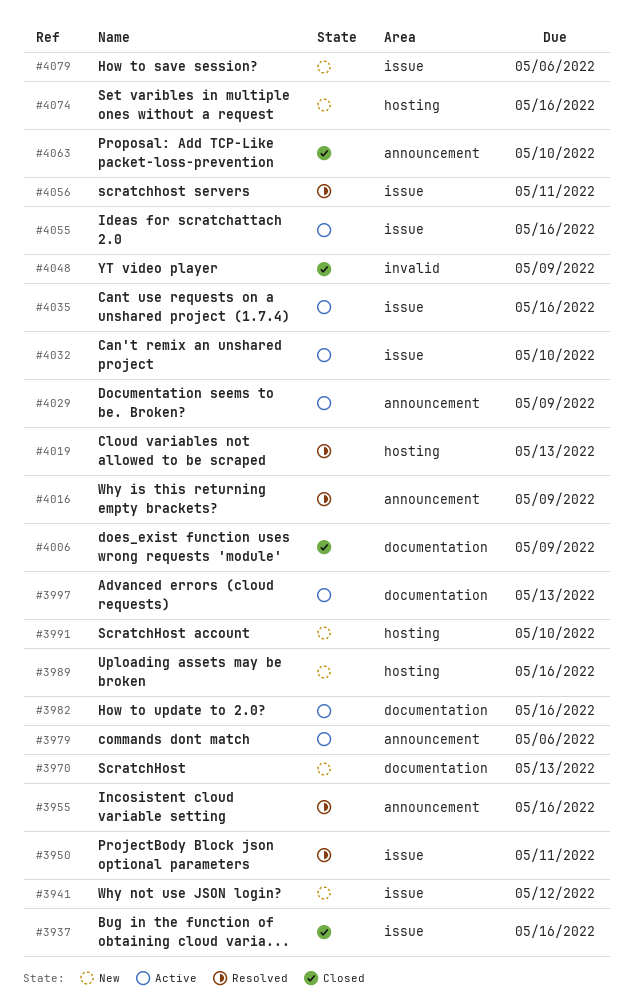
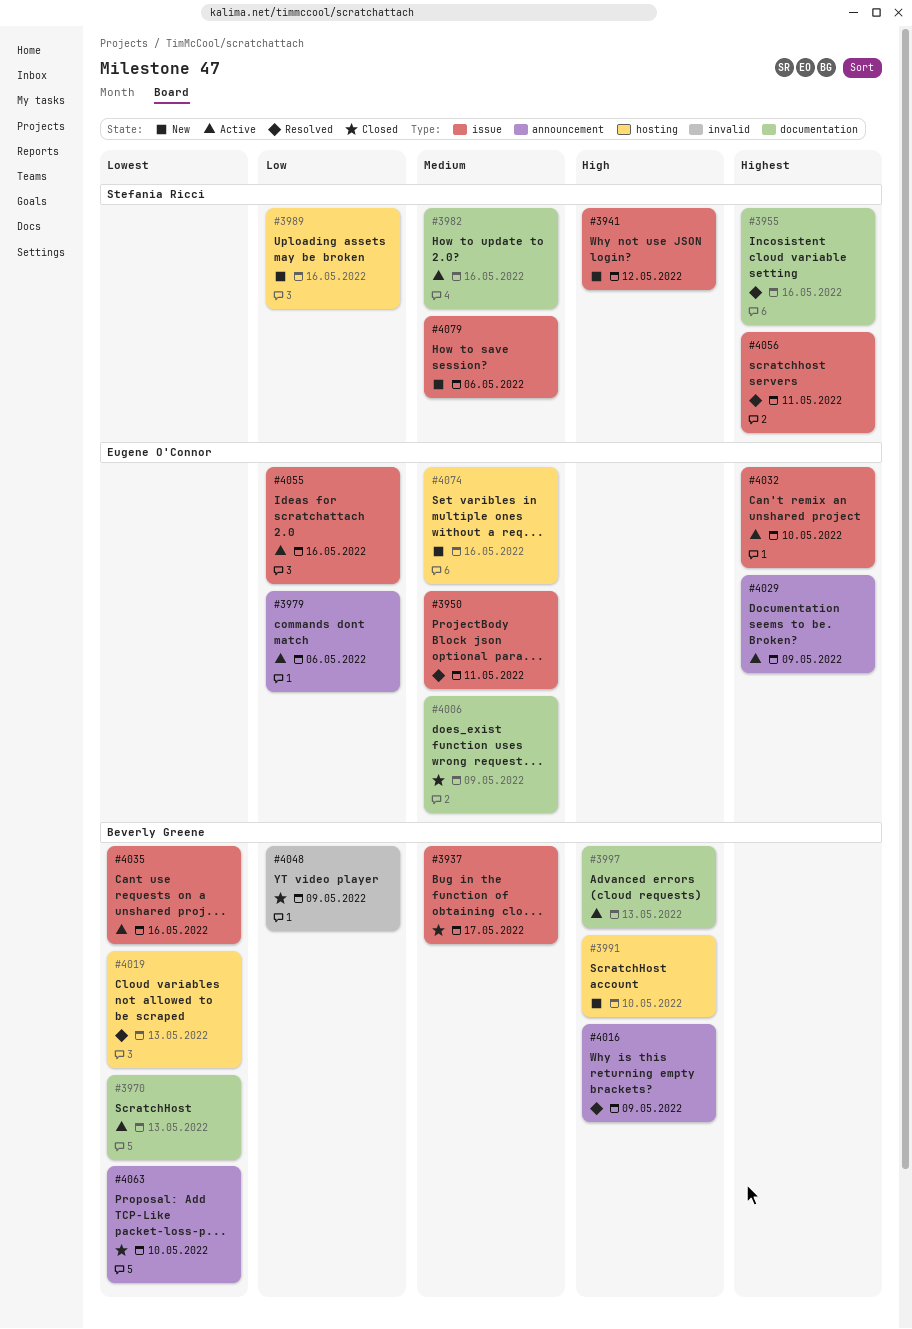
#3937, due: May 16 -> May 17
#3955, label: announcement -> documentation
#3970, status: New -> Active

